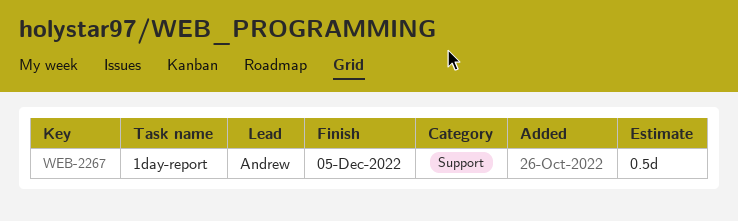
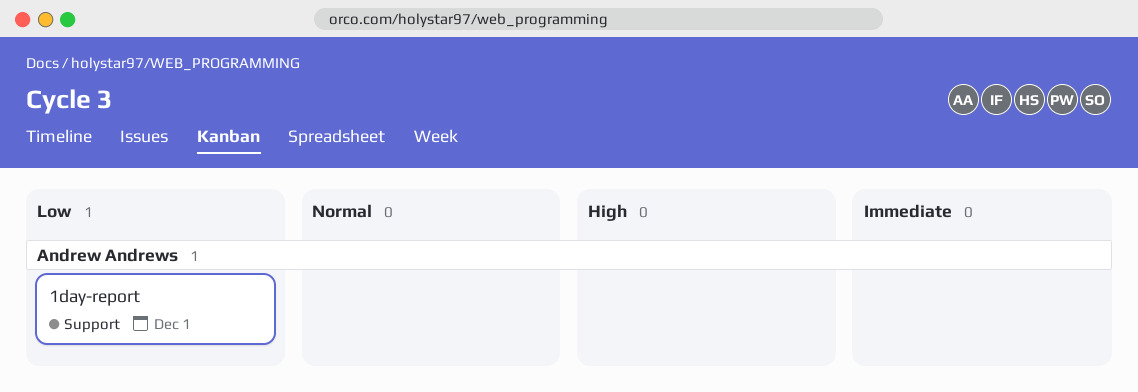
1day-report, due: Dec 5 -> Dec 1

